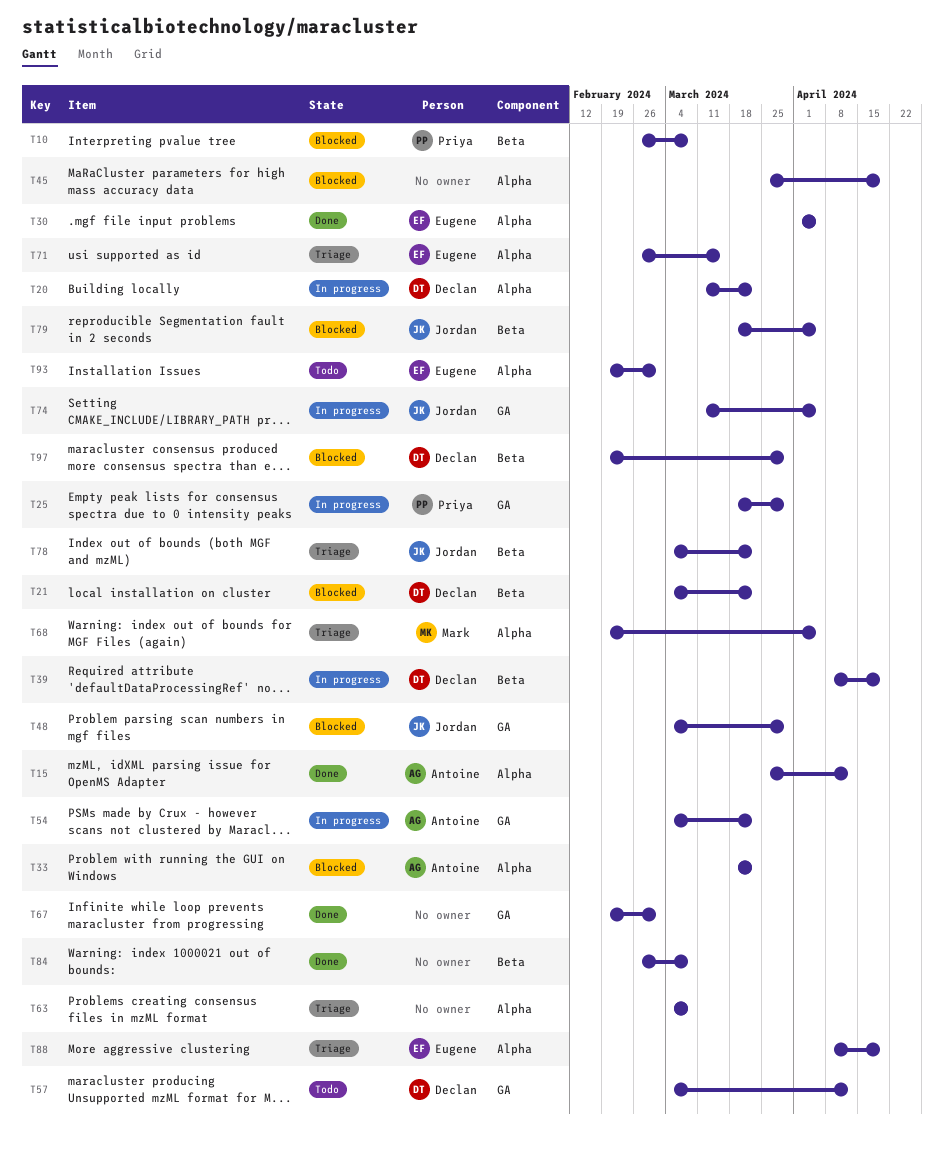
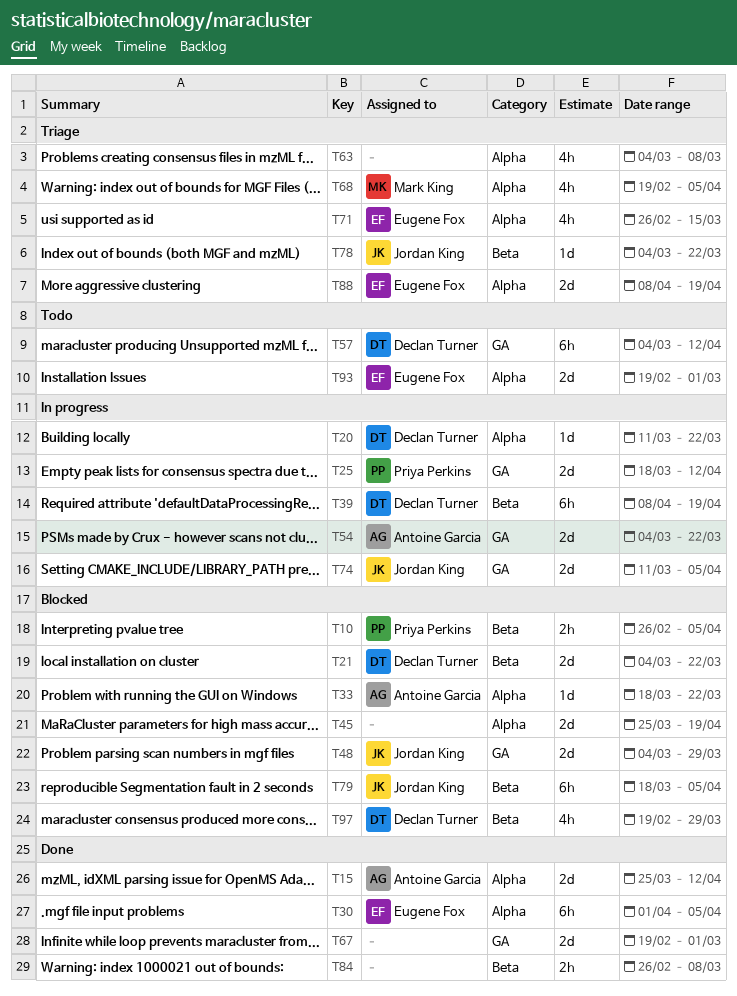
T10, due: Mar 8 -> Apr 5
T25, due: Mar 29 -> Apr 12

